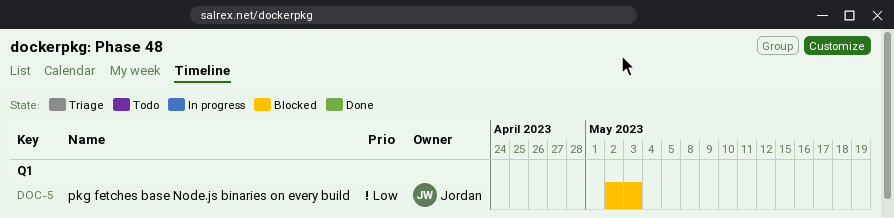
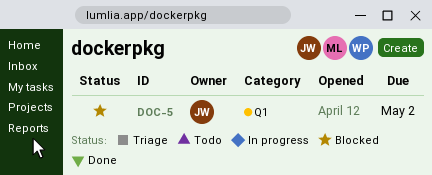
DOC-5, due: May 3 -> May 2

